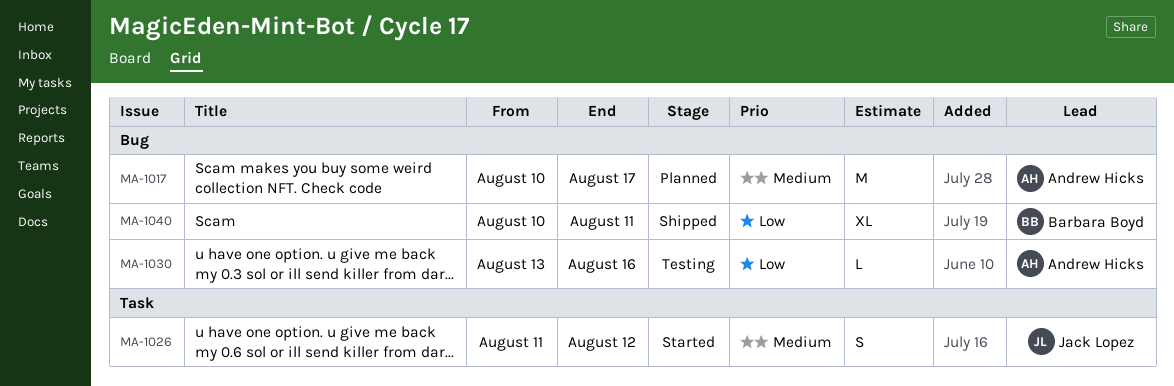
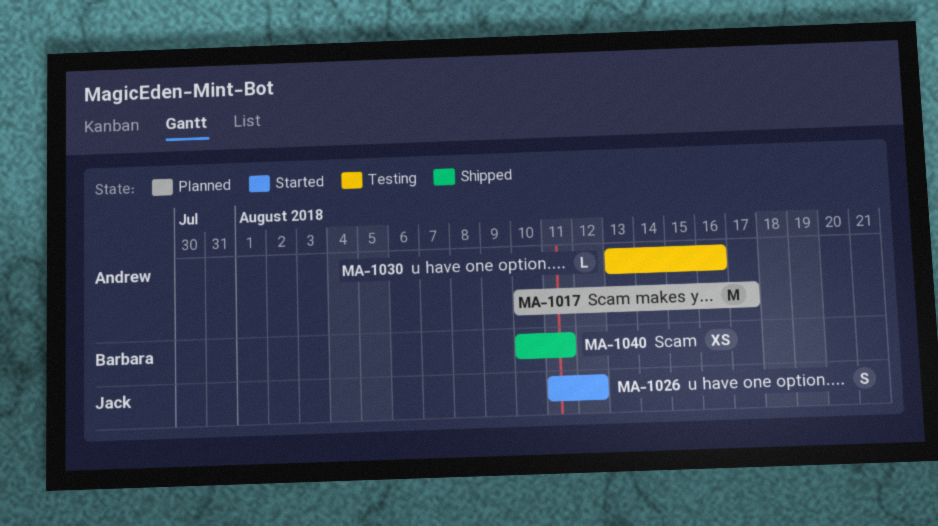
MA-1040, estimate: XL -> XS

